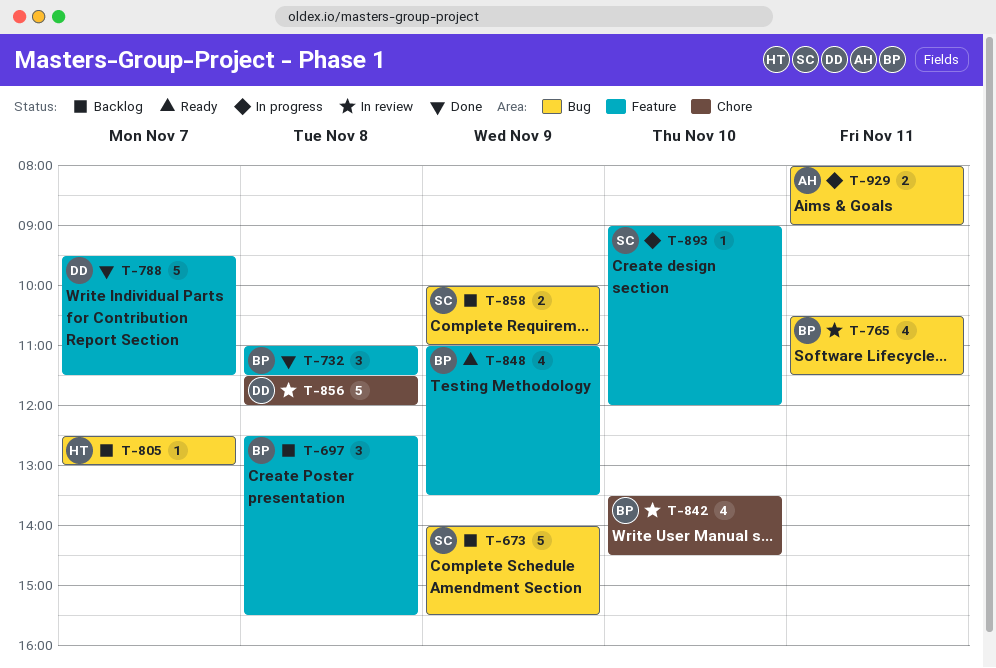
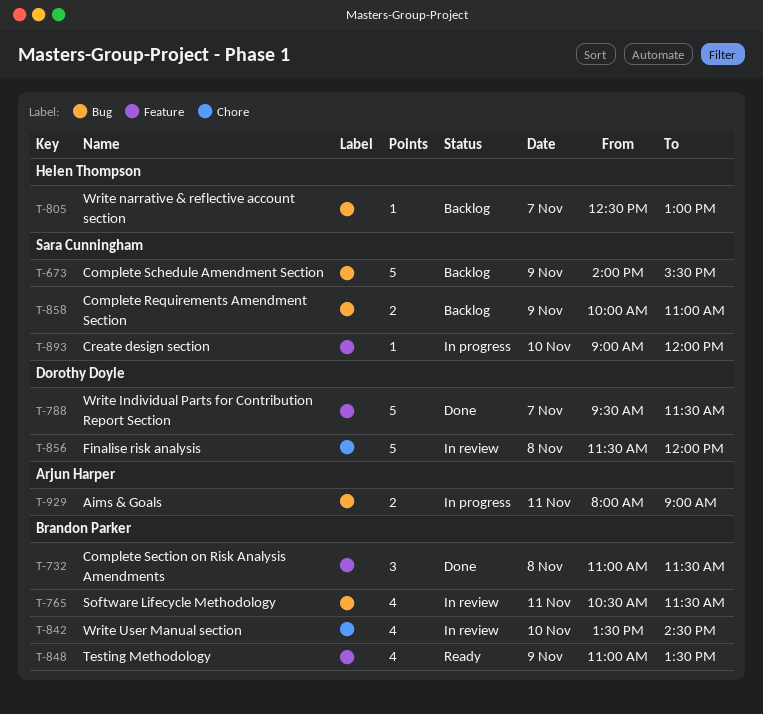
T-697: present -> none

